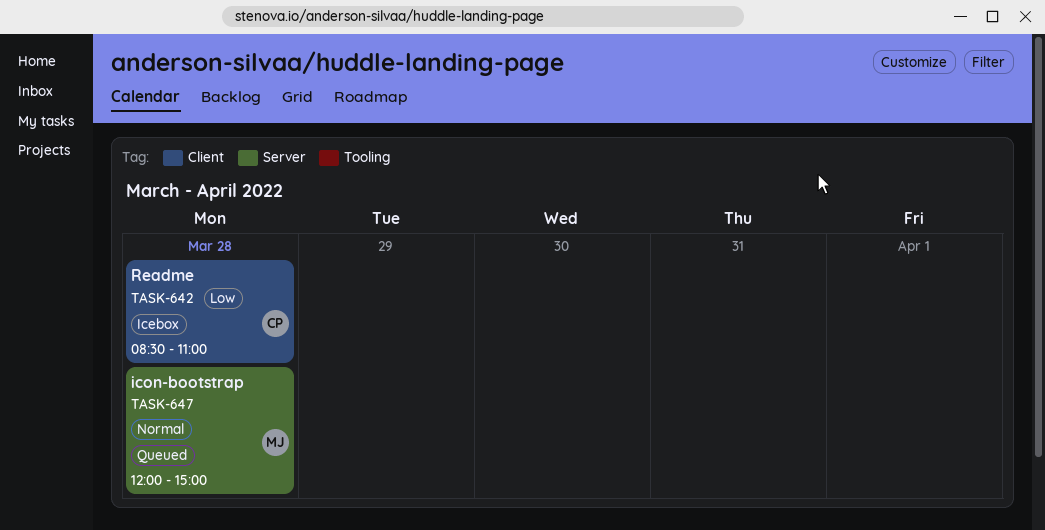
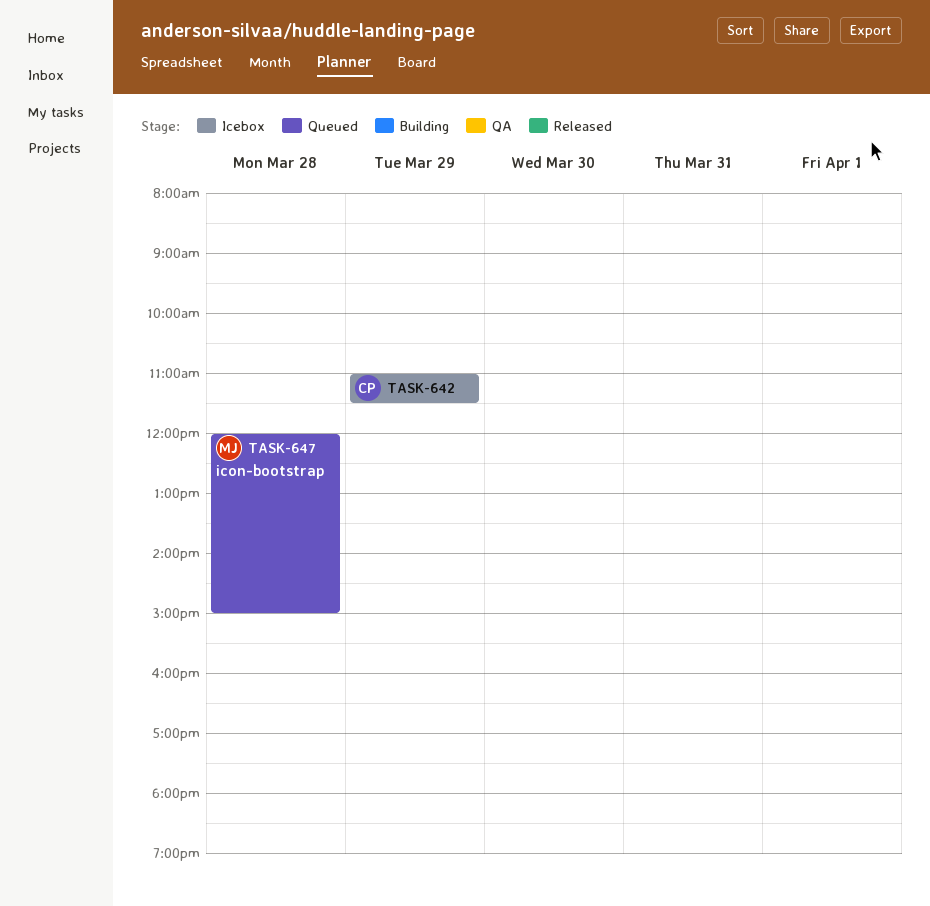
TASK-642, day: Mar 28 -> Mar 29
TASK-642, begins: 08:30 -> 11:00
TASK-642, ends: 11:00 -> 11:30

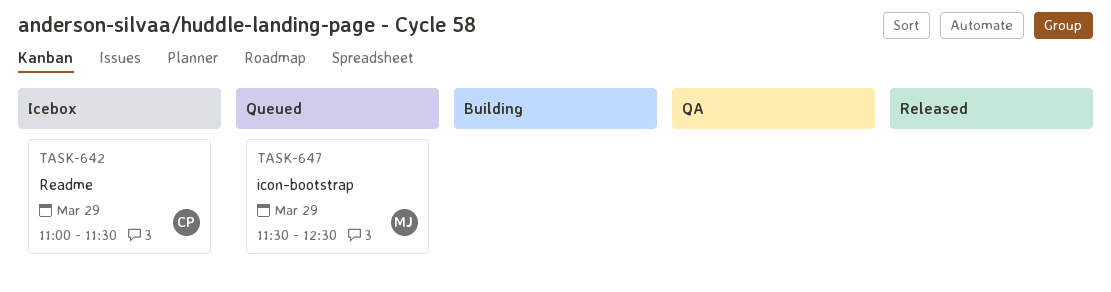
TASK-647, day: Mar 28 -> Mar 29
TASK-647, begins: 12:00 -> 11:30
TASK-647, ends: 15:00 -> 12:30

